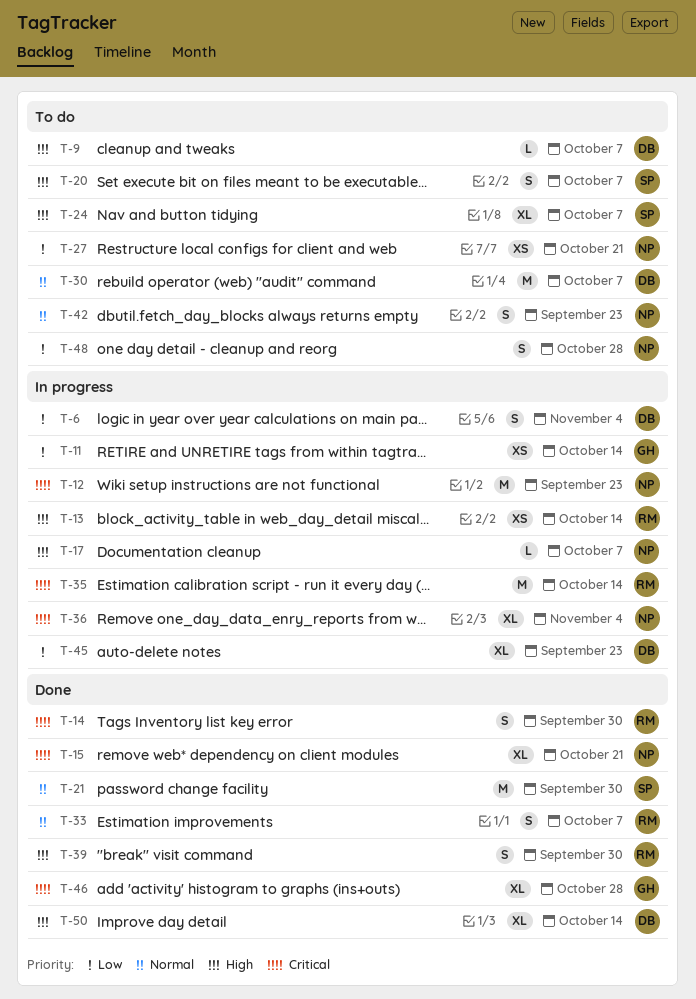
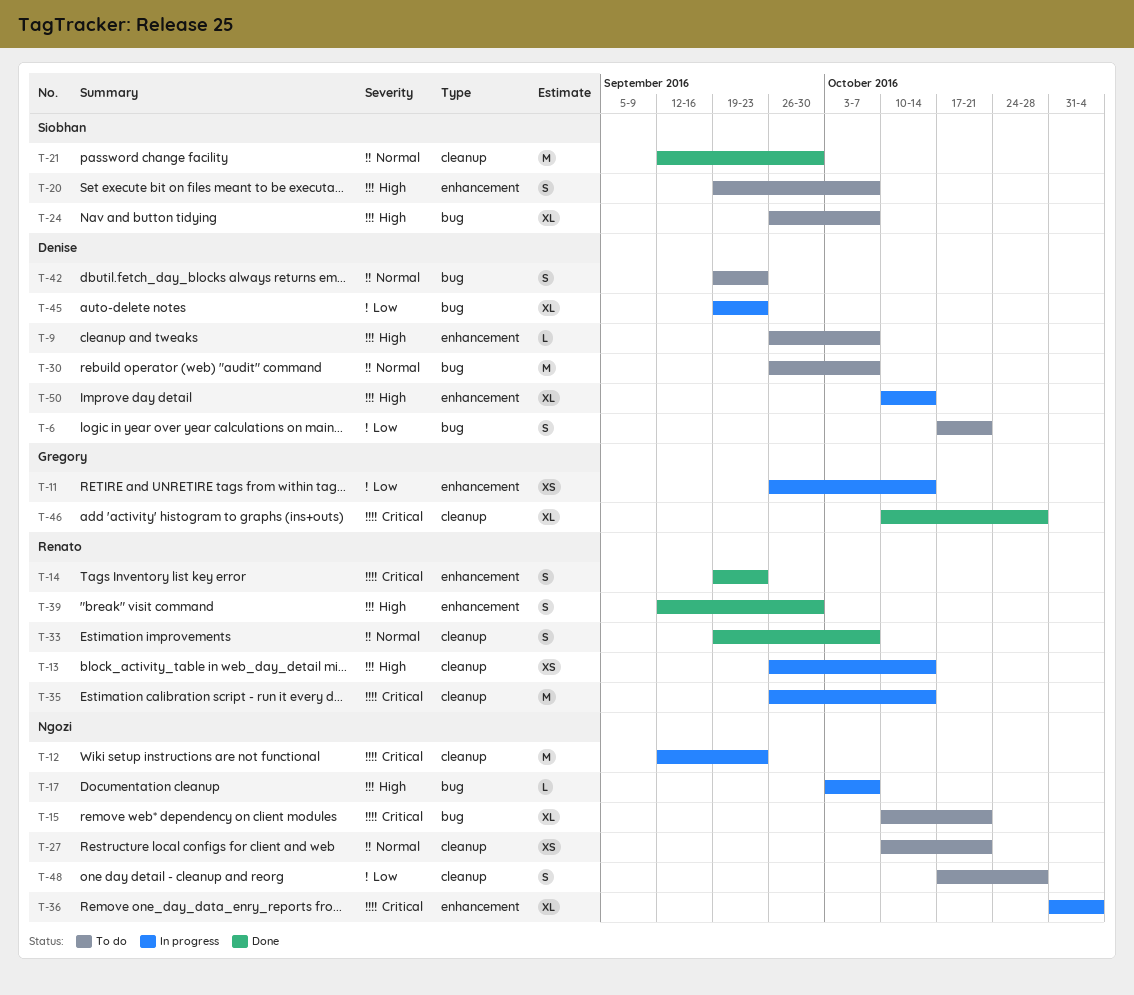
T-6, status: In progress -> To do
T-6, due: Nov 4 -> Oct 21
T-14, due: Sep 30 -> Sep 23
T-15, status: Done -> To do
T-27, priority: Low -> Normal
T-42, owner: Ngozi -> Denise
T-50, status: Done -> In progress

